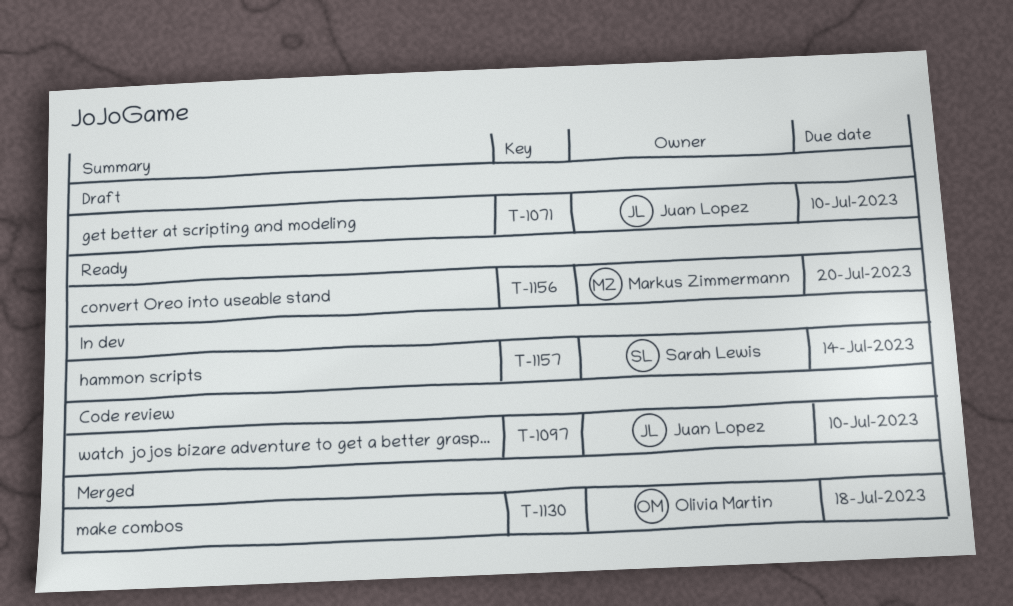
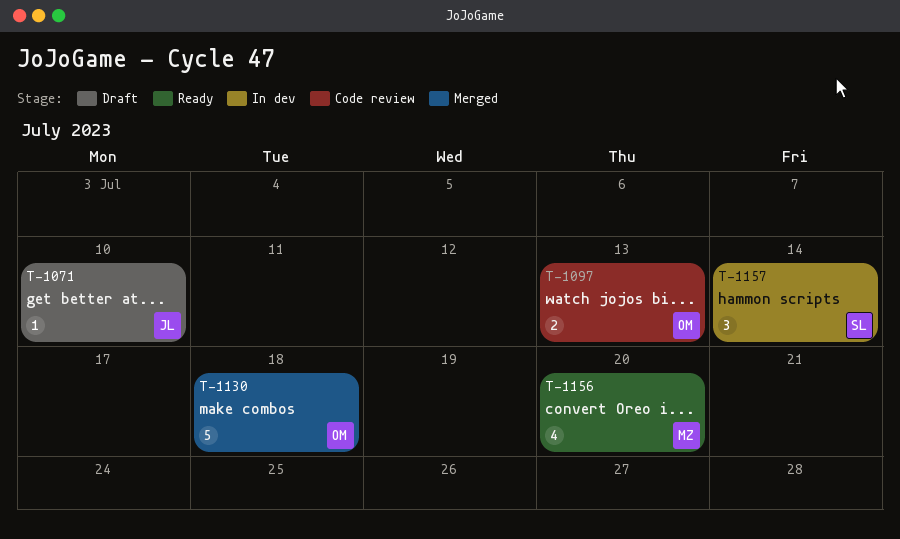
T-1097, owner: Juan Lopez -> Olivia Martin
T-1097, due: Jul 10 -> Jul 13

